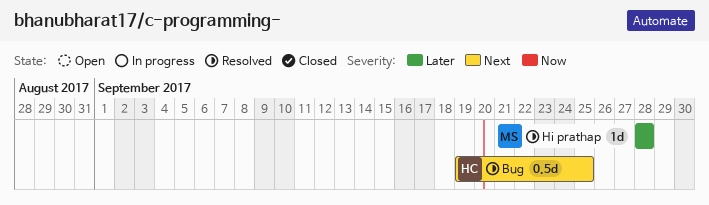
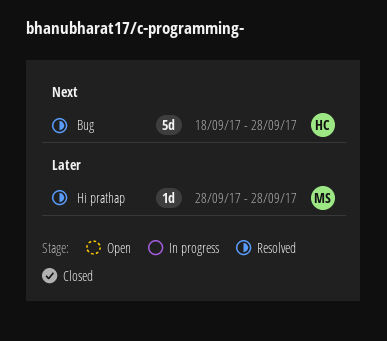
Bug, estimate: 0.5d -> 5d
Bug, start: Sep 19 -> Sep 18
Bug, due: Sep 25 -> Sep 28

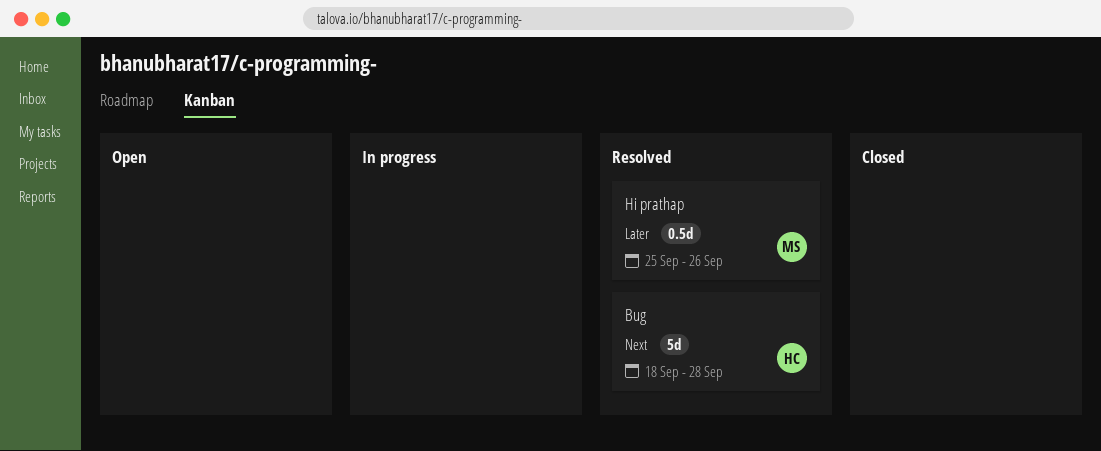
Hi prathap, estimate: 1d -> 0.5d
Hi prathap, start: Sep 28 -> Sep 25
Hi prathap, due: Sep 28 -> Sep 26

